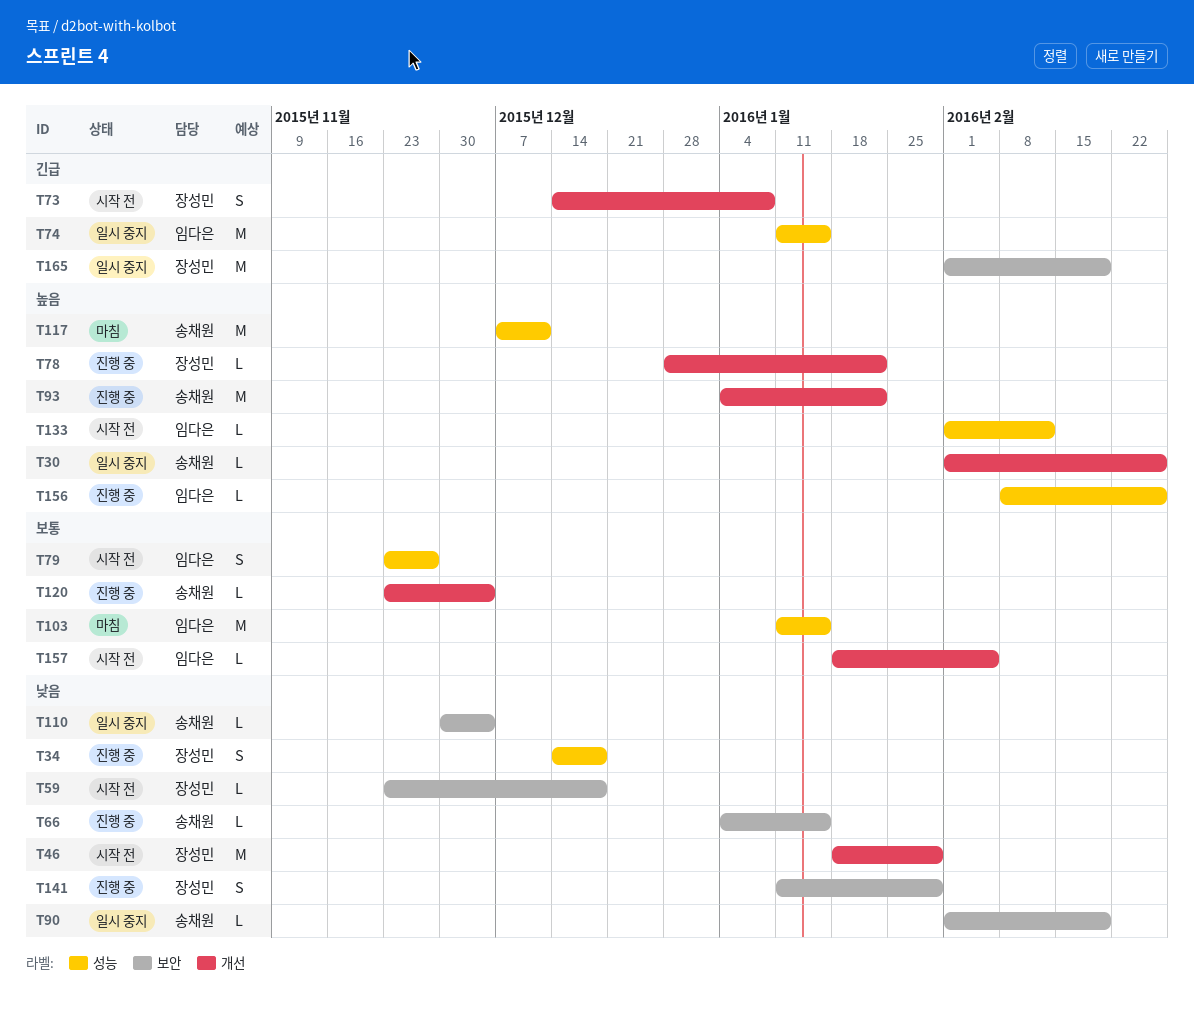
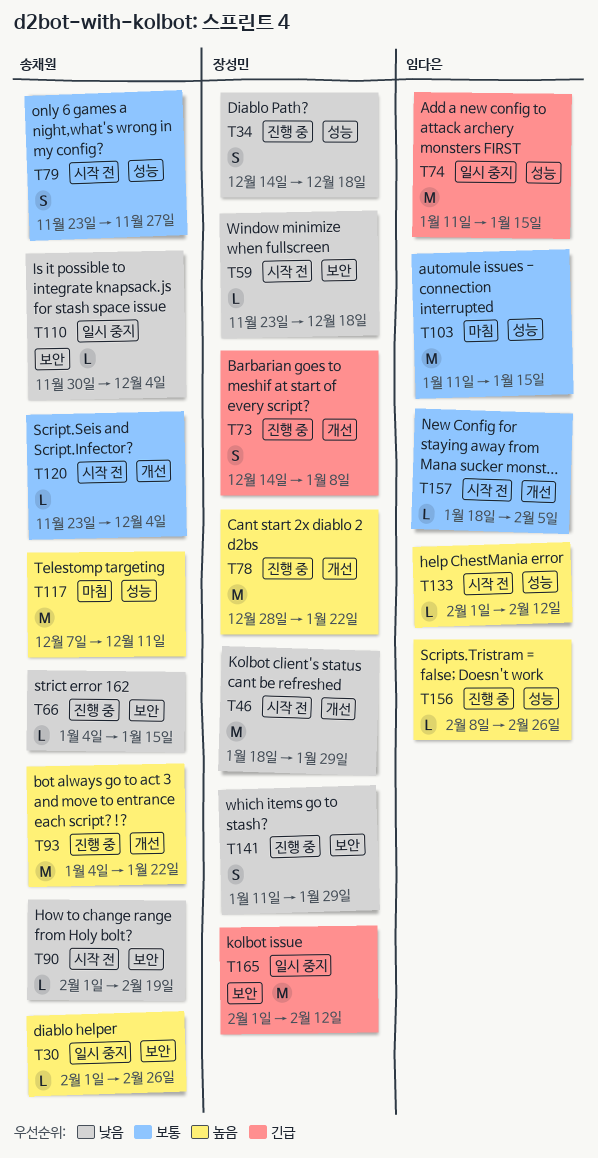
T30, label: 개선 -> 보안
T73, status: 시작 전 -> 진행 중
T78, estimate: L -> M
T79, owner: 임다은 -> 송채원
T90, status: 일시 중지 -> 시작 전
T120, status: 진행 중 -> 시작 전
T165, due: Feb 19 -> Feb 12

